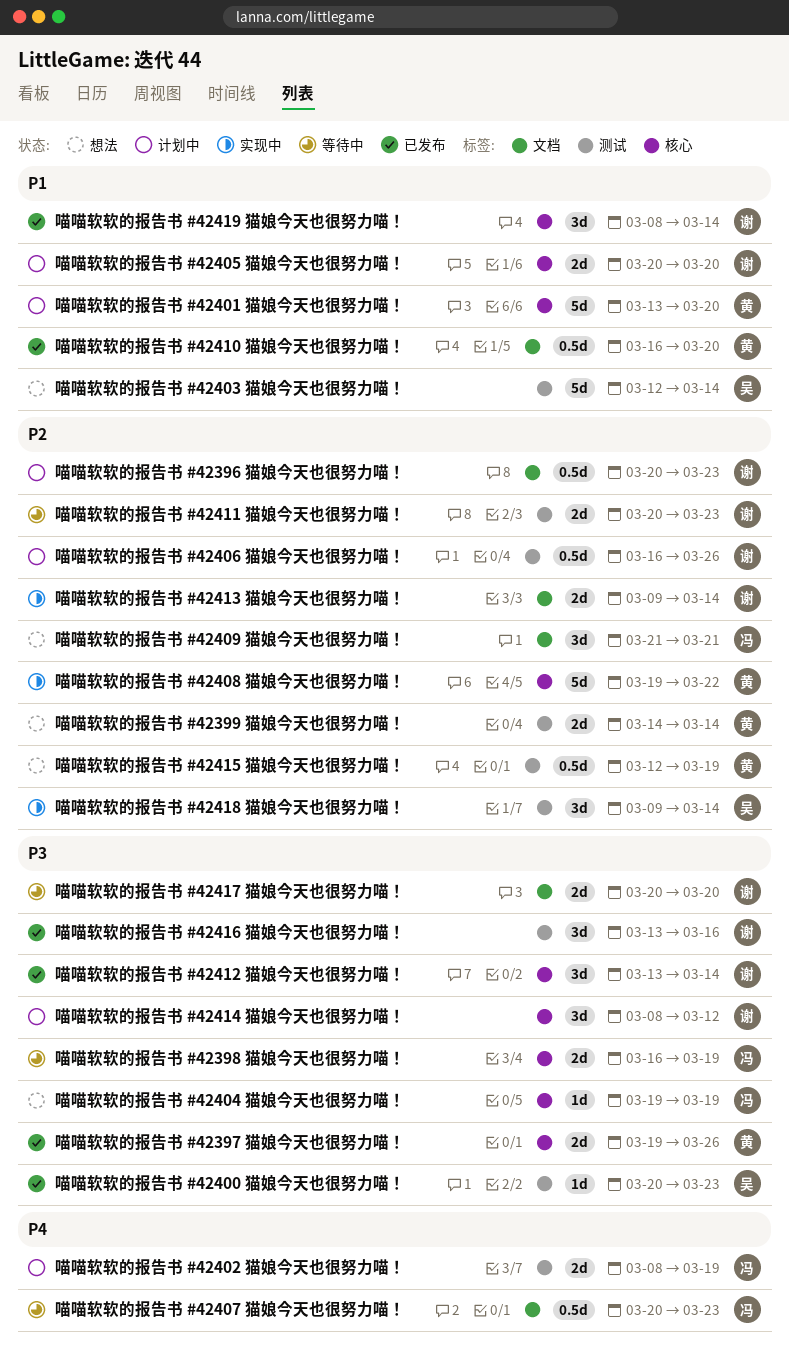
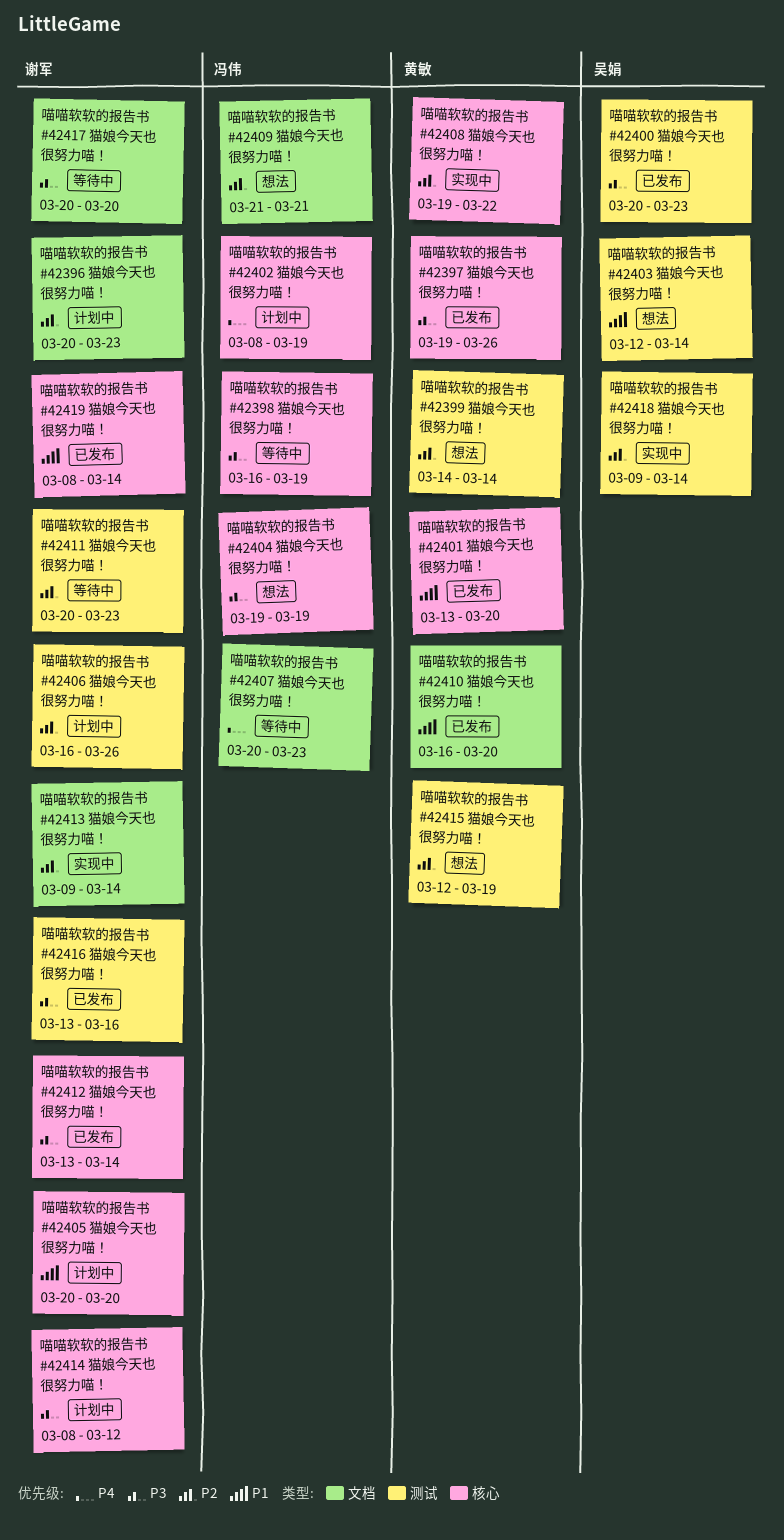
喵喵软软的报告书 #42401 猫娘今天也很努力喵！, status: 计划中 -> 已发布
喵喵软软的报告书 #42402 猫娘今天也很努力喵！, label: 测试 -> 核心

